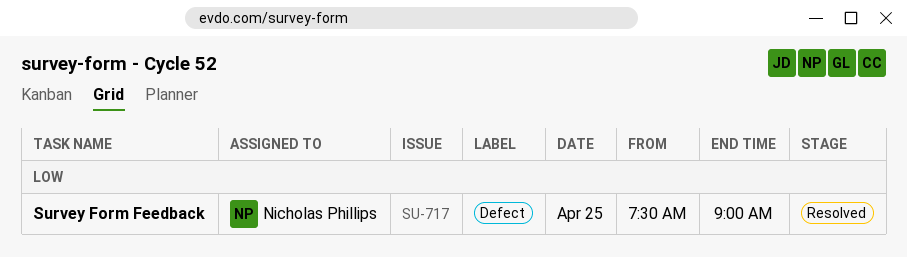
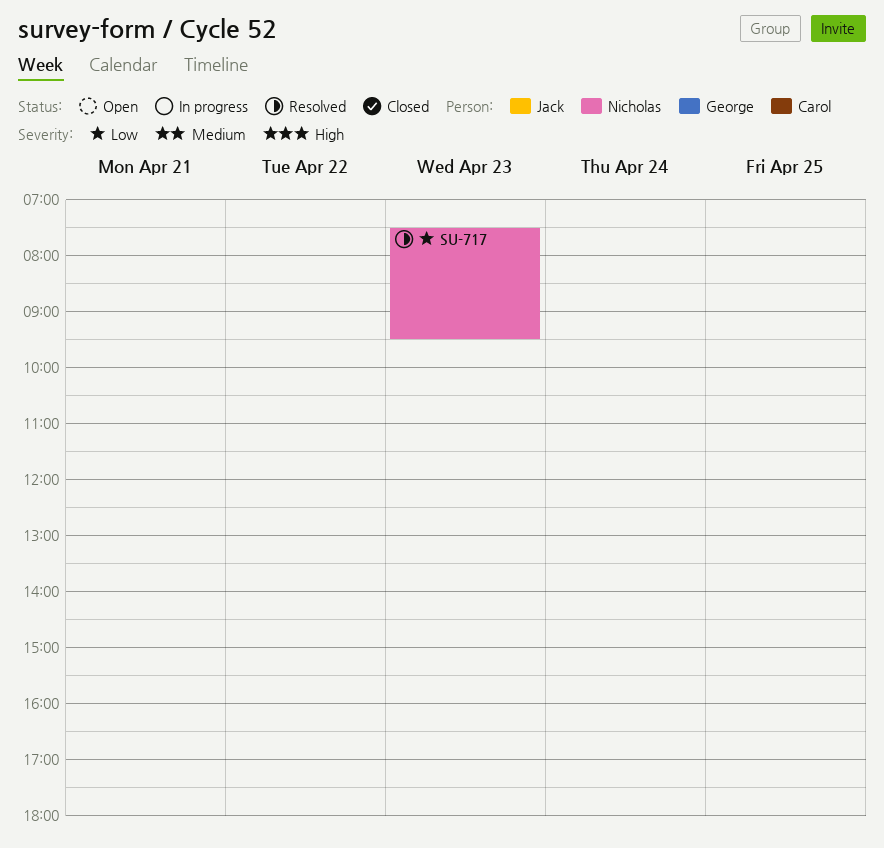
SU-717, day: Apr 25 -> Apr 23
SU-717, ends: 09:00 -> 09:30

